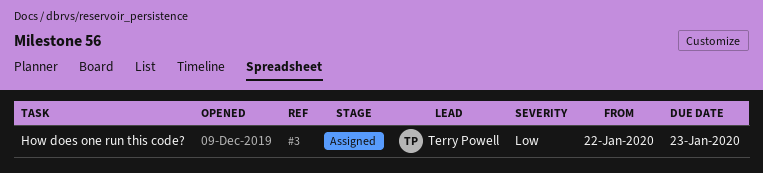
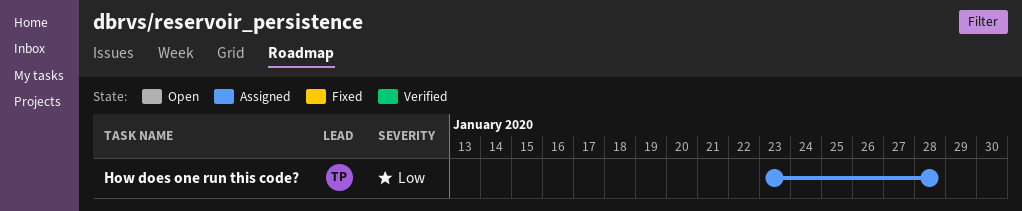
How does one run this code?, start: Jan 22 -> Jan 23
How does one run this code?, due: Jan 23 -> Jan 28

